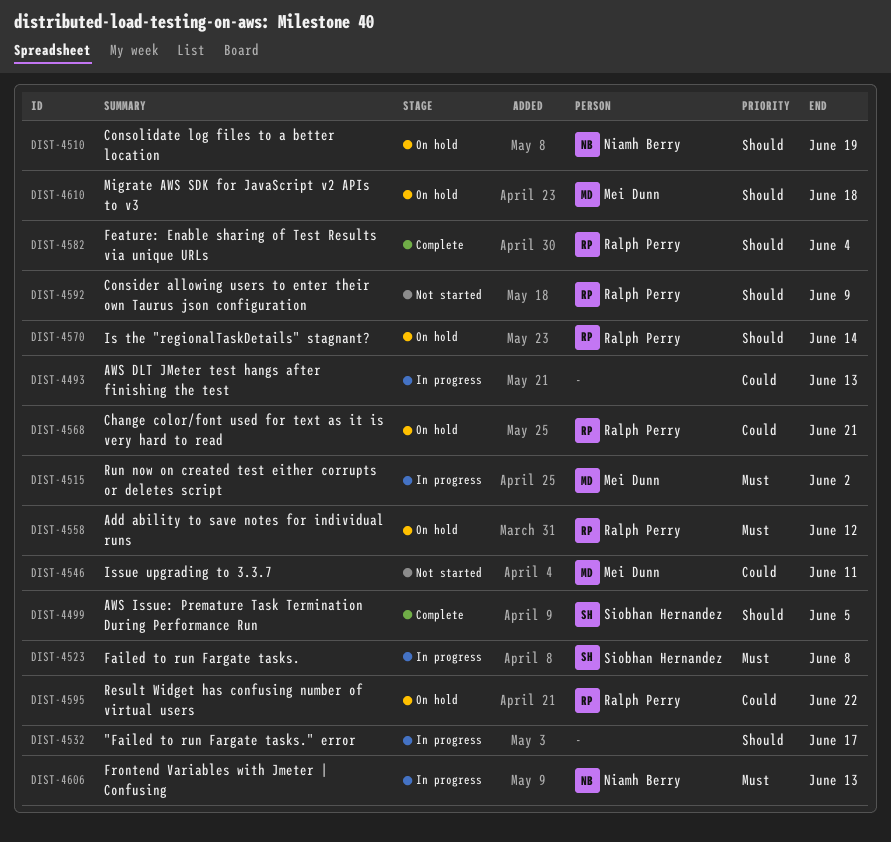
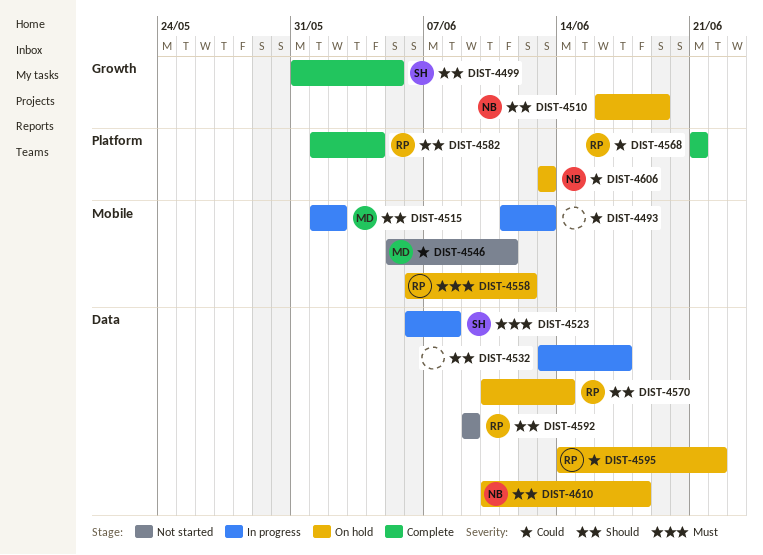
DIST-4515, priority: Must -> Should
DIST-4568, status: On hold -> Complete
DIST-4606, status: In progress -> On hold
DIST-4606, priority: Must -> Could
DIST-4610, owner: Mei Dunn -> Niamh Berry

